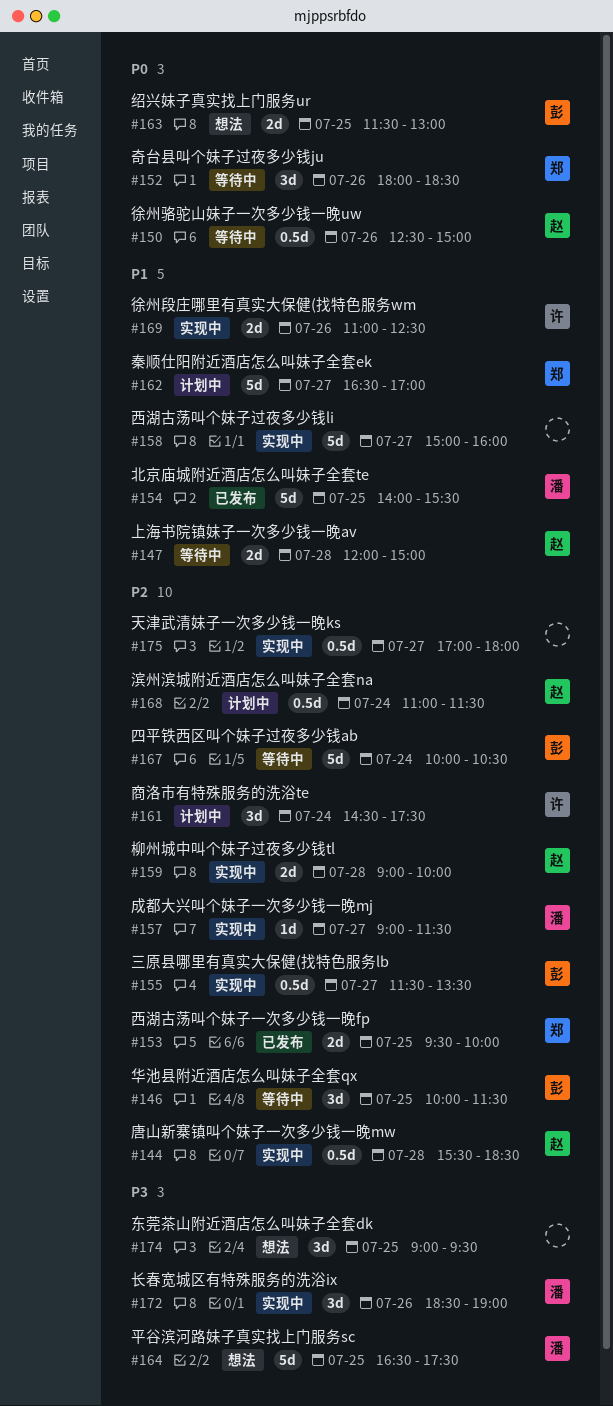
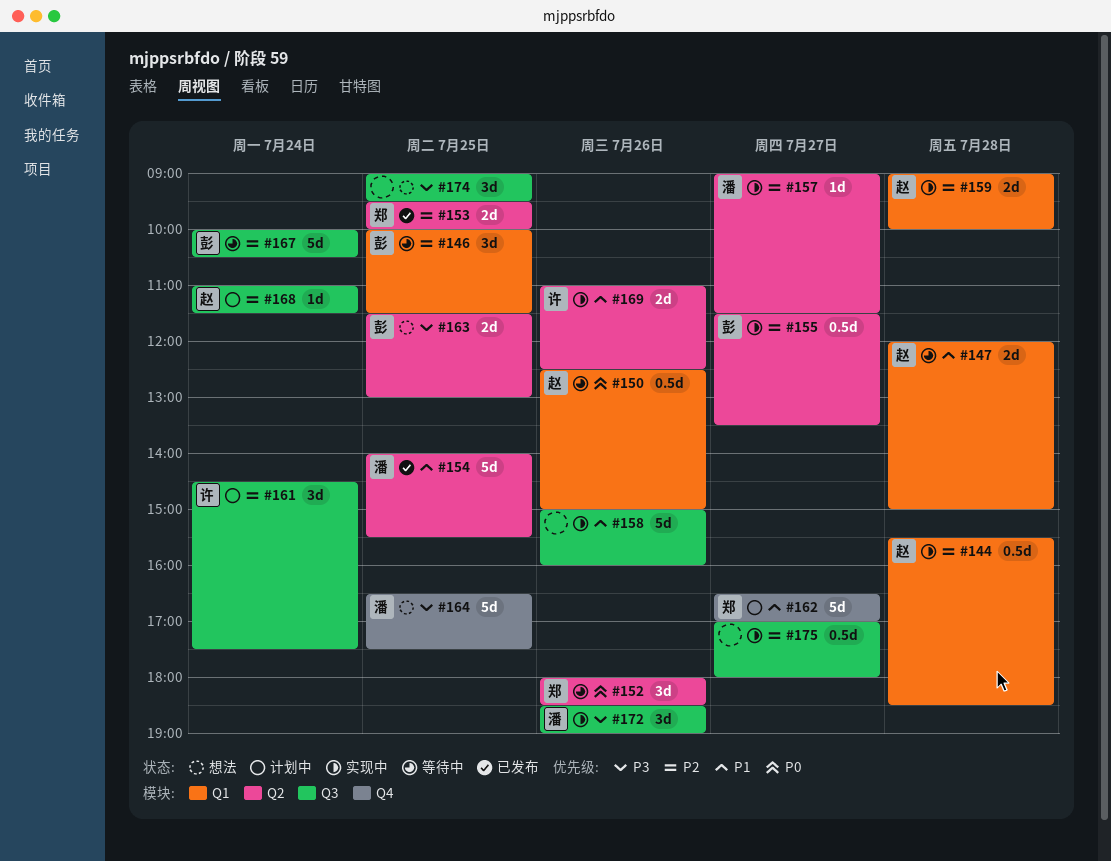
#158, day: Jul 27 -> Jul 26
#163, priority: P0 -> P3
#168, estimate: 0.5d -> 1d

